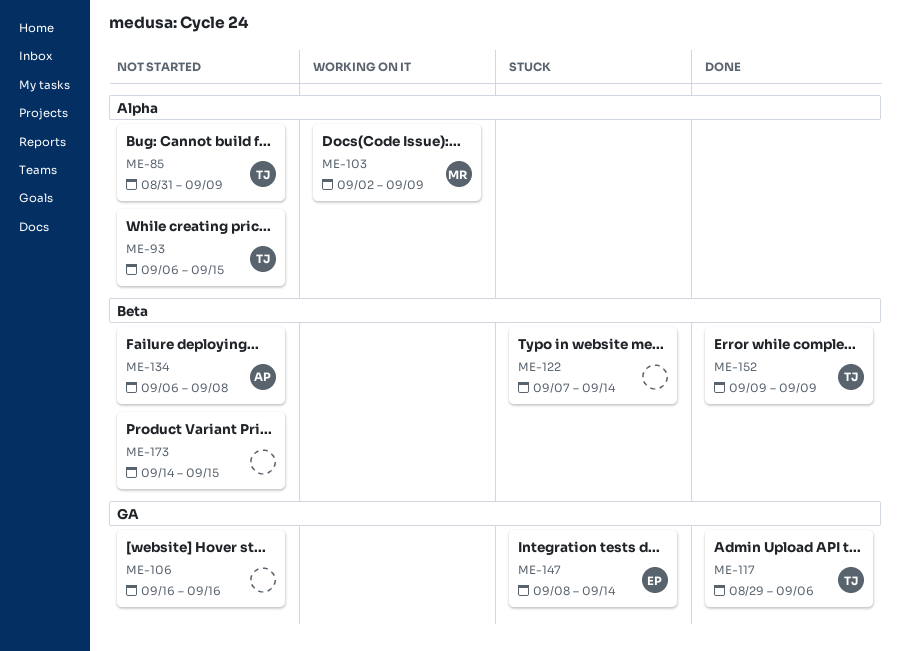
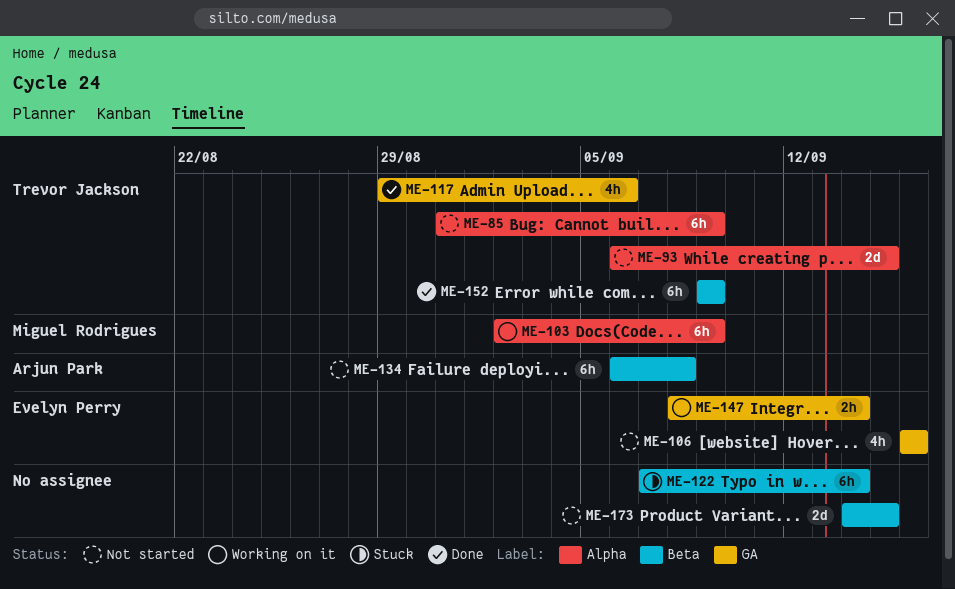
ME-106, owner: none -> Evelyn Perry
ME-147, status: Stuck -> Working on it

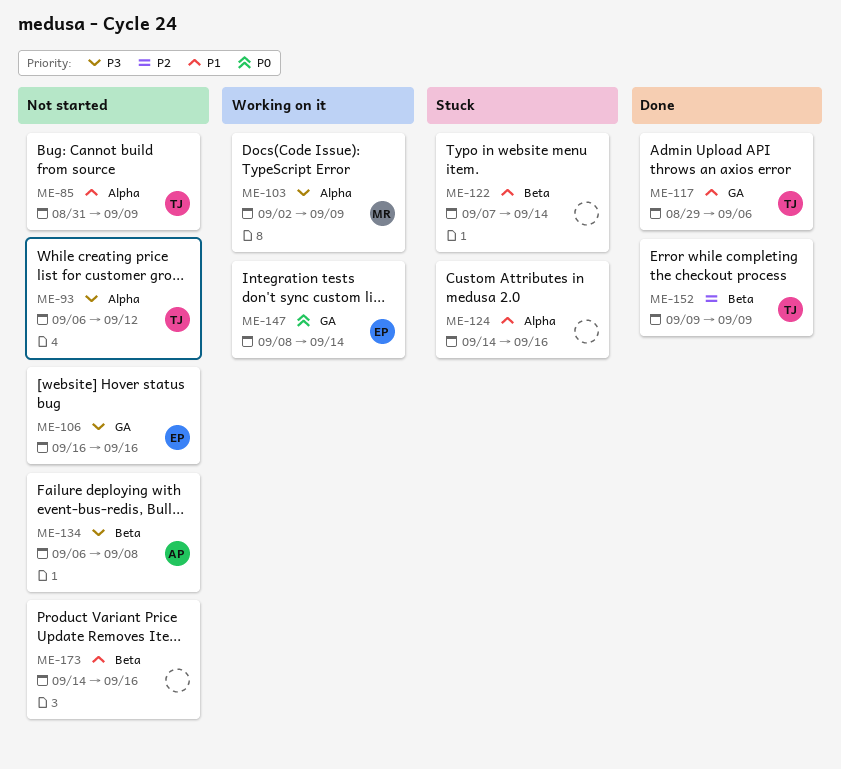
ME-93, due: Sep 15 -> Sep 12
ME-124: none -> present
ME-173, due: Sep 15 -> Sep 16

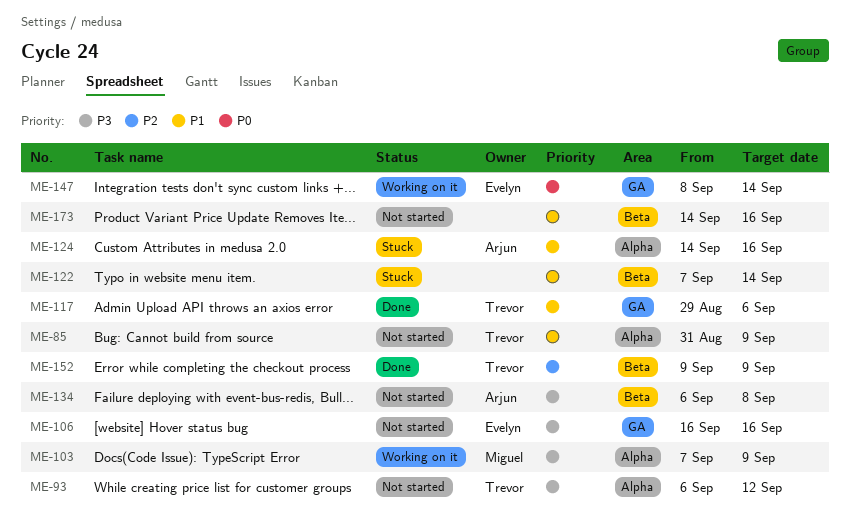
ME-103, start: Sep 2 -> Sep 7
ME-124, owner: none -> Arjun

